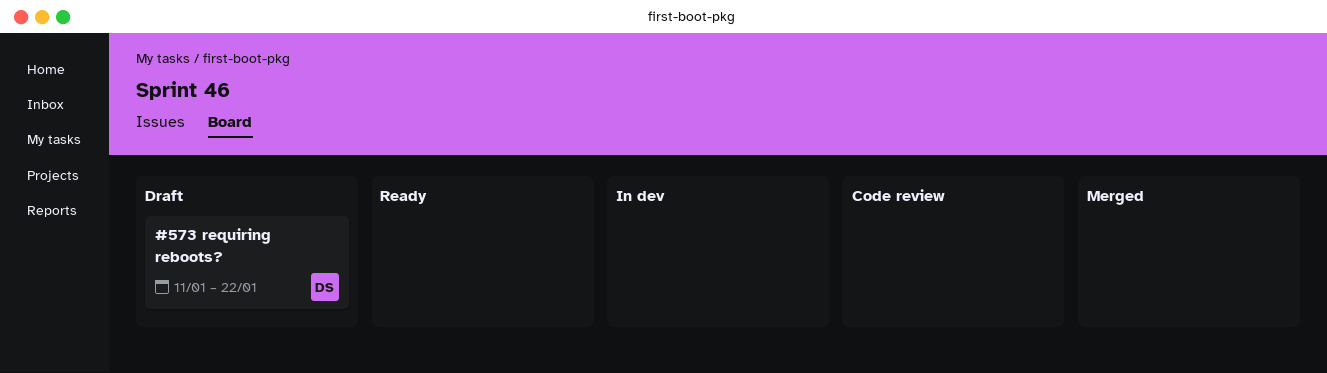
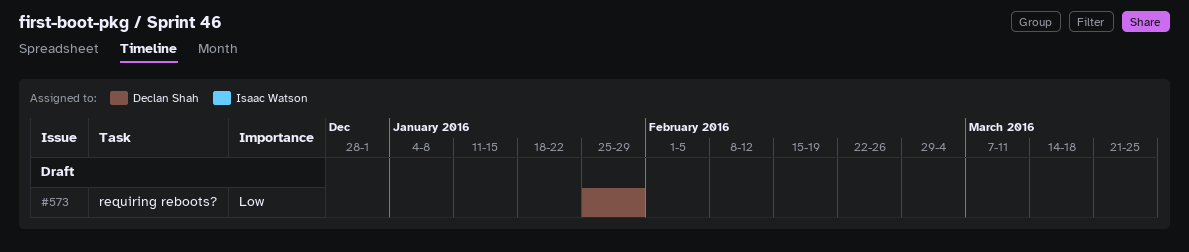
#573, start: Jan 11 -> Jan 25
#573, due: Jan 22 -> Jan 29

